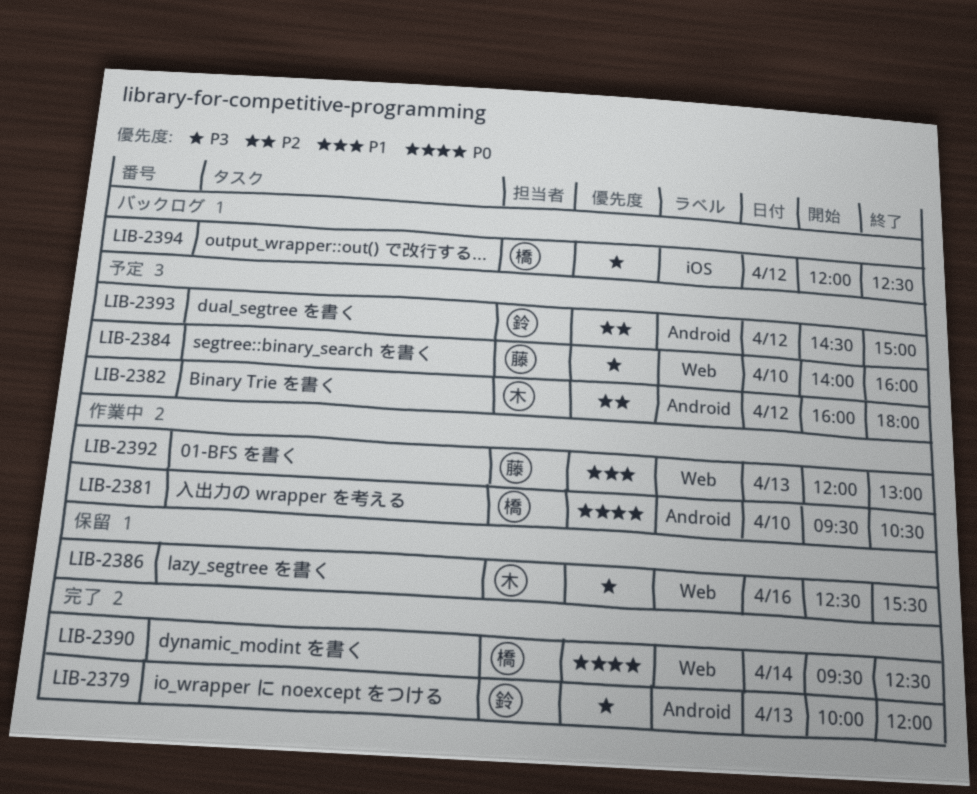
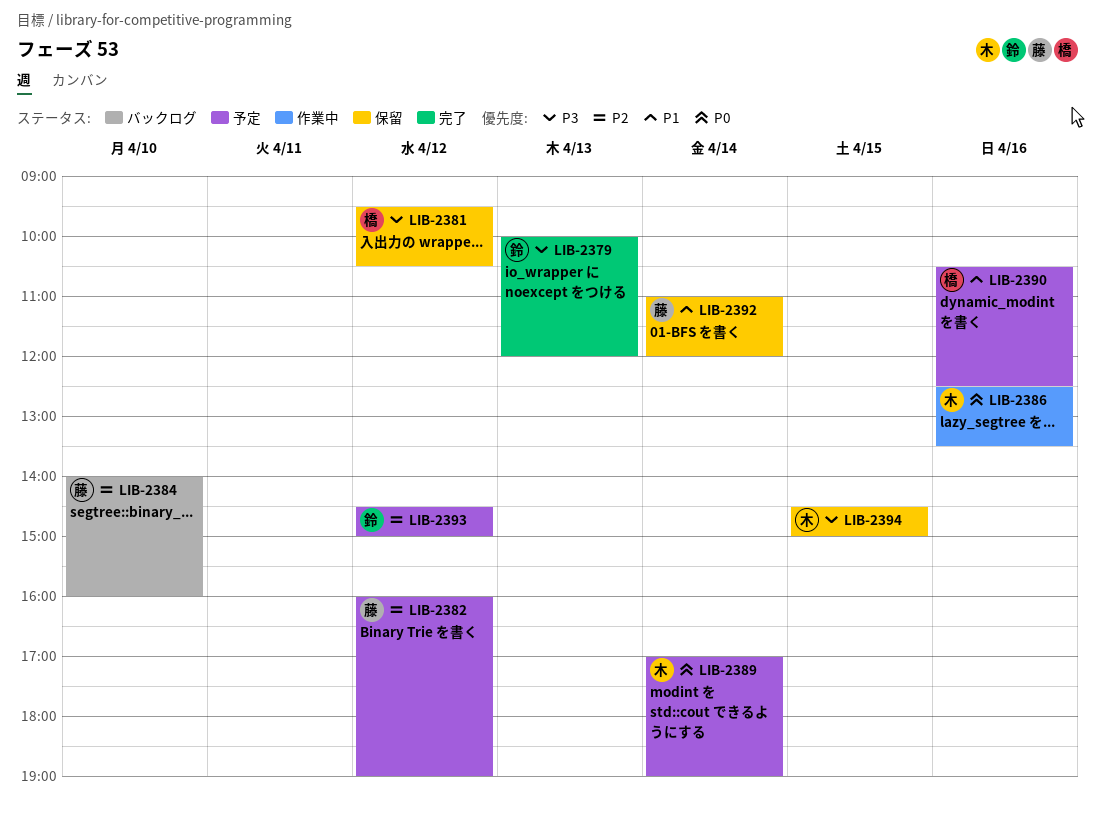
LIB-2381, status: 作業中 -> 保留
LIB-2381, priority: P0 -> P3
LIB-2381, day: Apr 10 -> Apr 12
LIB-2382, owner: 木 -> 藤
LIB-2382, ends: 18:00 -> 19:00
LIB-2384, status: 予定 -> バックログ
LIB-2384, priority: P3 -> P2
LIB-2386, status: 保留 -> 作業中
LIB-2386, priority: P3 -> P0
LIB-2386, ends: 15:30 -> 13:30
LIB-2389: none -> present
LIB-2390, status: 完了 -> 予定
LIB-2390, priority: P0 -> P1
LIB-2390, day: Apr 14 -> Apr 16
LIB-2390, begins: 09:30 -> 10:30
LIB-2392, status: 作業中 -> 保留
LIB-2392, day: Apr 13 -> Apr 14
LIB-2392, begins: 12:00 -> 11:00
LIB-2392, ends: 13:00 -> 12:00
LIB-2394, status: バックログ -> 保留
LIB-2394, owner: 橋 -> 木
LIB-2394, day: Apr 12 -> Apr 15
LIB-2394, begins: 12:00 -> 14:30
LIB-2394, ends: 12:30 -> 15:00

